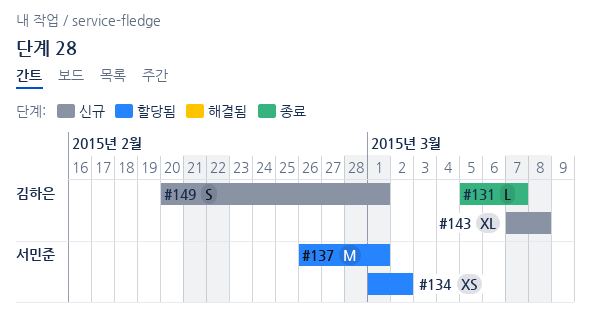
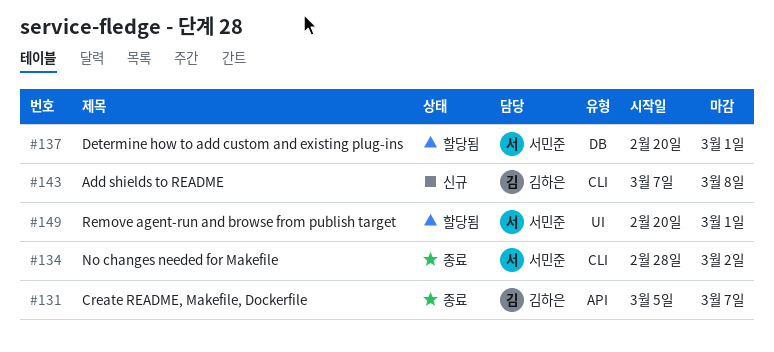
#134, status: 할당됨 -> 종료
#134, start: Mar 1 -> Feb 28
#137, start: Feb 26 -> Feb 20
#149, status: 신규 -> 할당됨
#149, owner: 김하은 -> 서민준

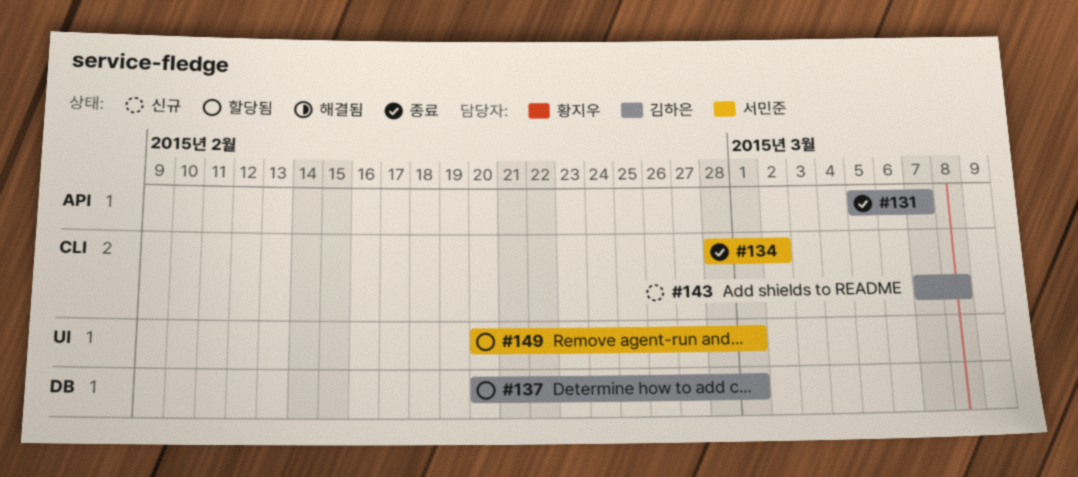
#137, owner: 서민준 -> 김하은

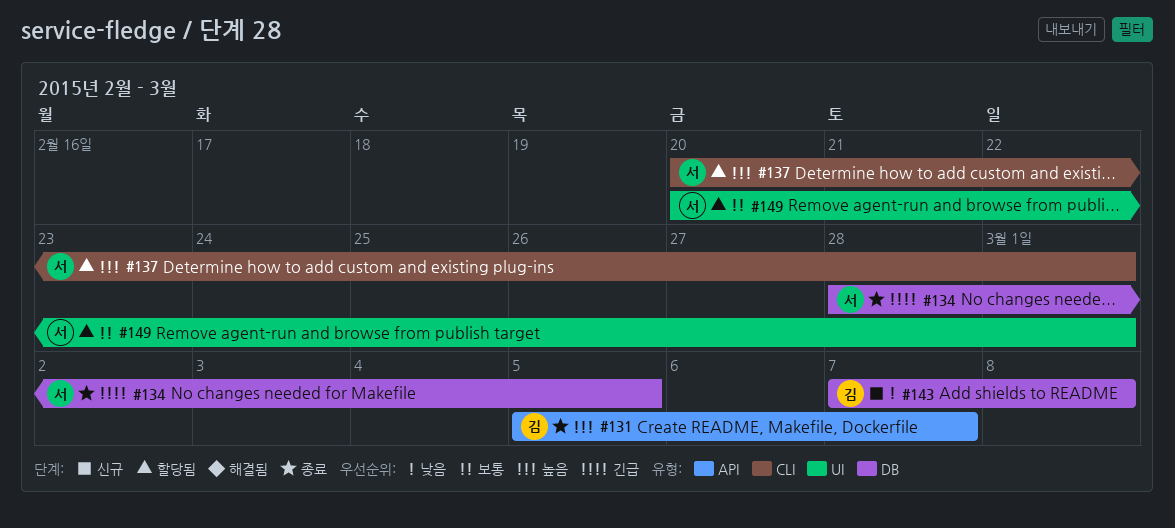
#134, label: CLI -> DB
#134, due: Mar 2 -> Mar 5
#137, owner: 김하은 -> 서민준
#137, label: DB -> CLI
#143, label: CLI -> DB

